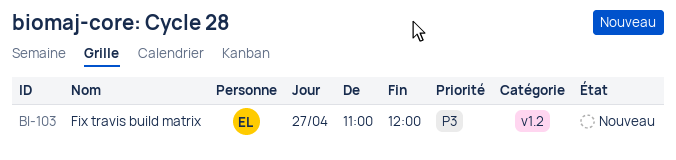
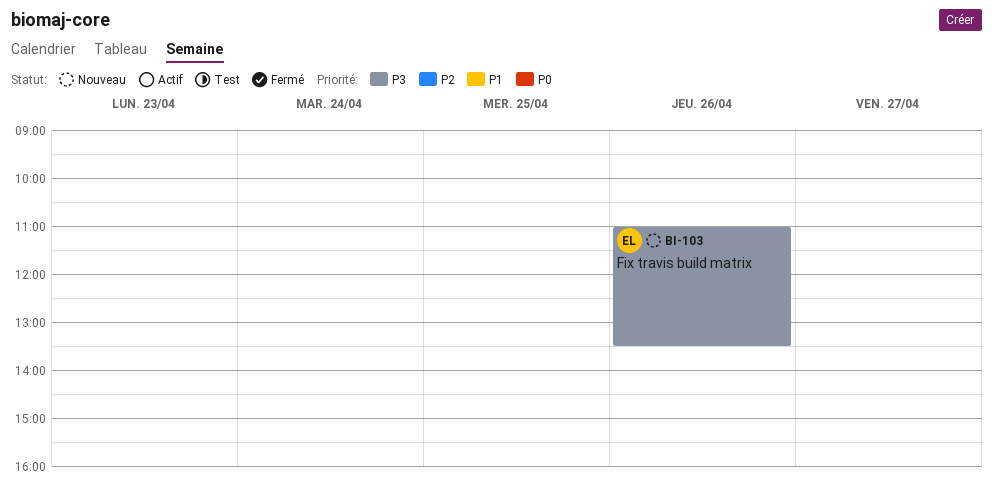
BI-103, day: Apr 27 -> Apr 26
BI-103, ends: 12:00 -> 13:30

